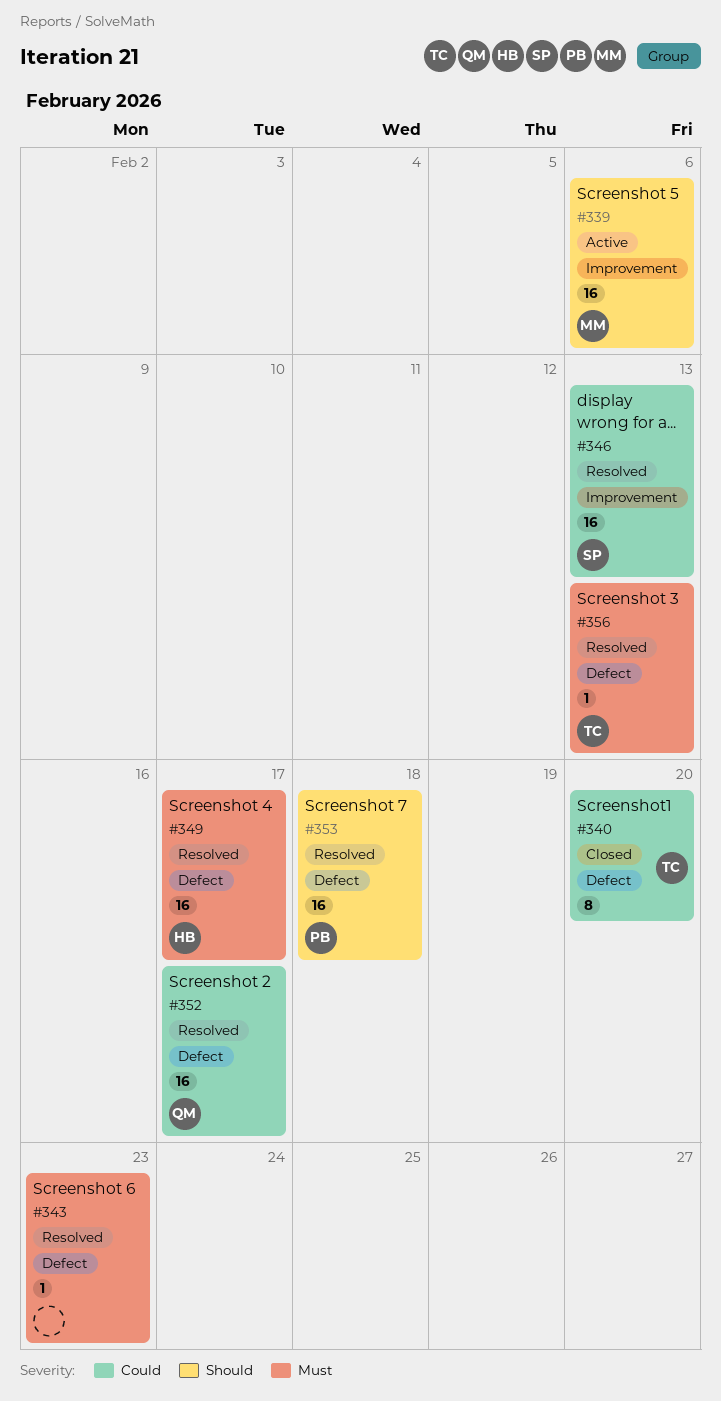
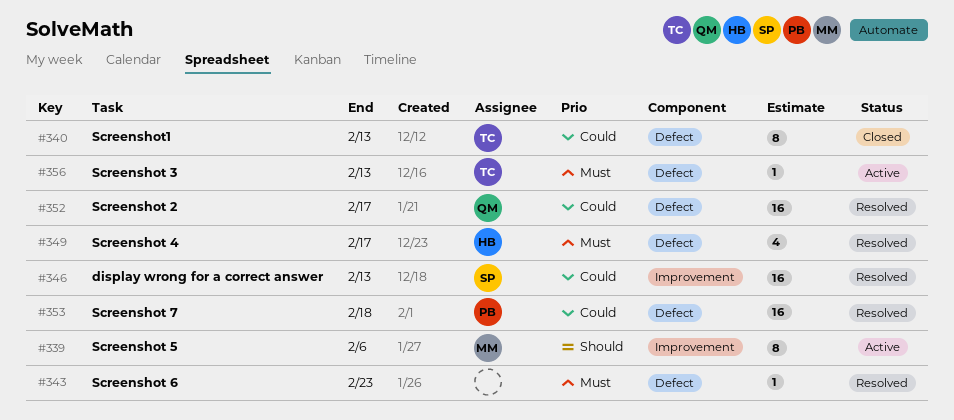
#339, estimate: 16 -> 8
#340, due: Feb 20 -> Feb 13
#349, estimate: 16 -> 4
#353, priority: Should -> Could
#356, status: Resolved -> Active

